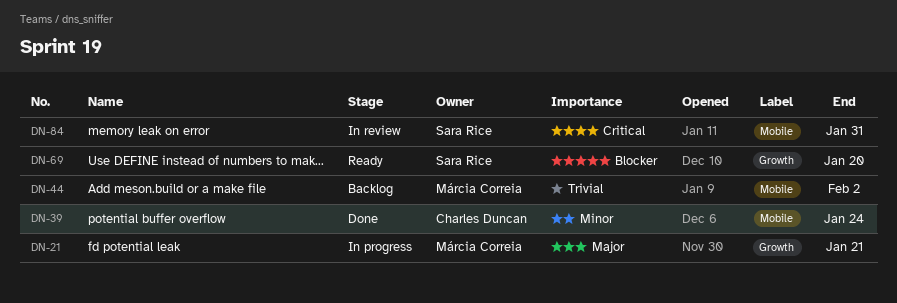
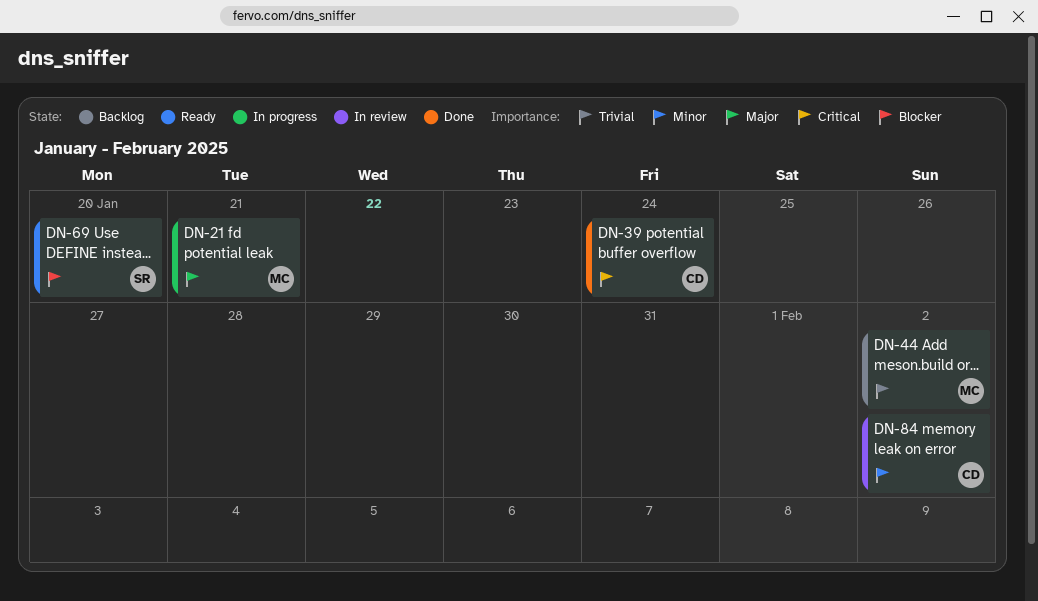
DN-39, priority: Minor -> Critical
DN-84, owner: Sara Rice -> Charles Duncan
DN-84, priority: Critical -> Minor
DN-84, due: Jan 31 -> Feb 2

